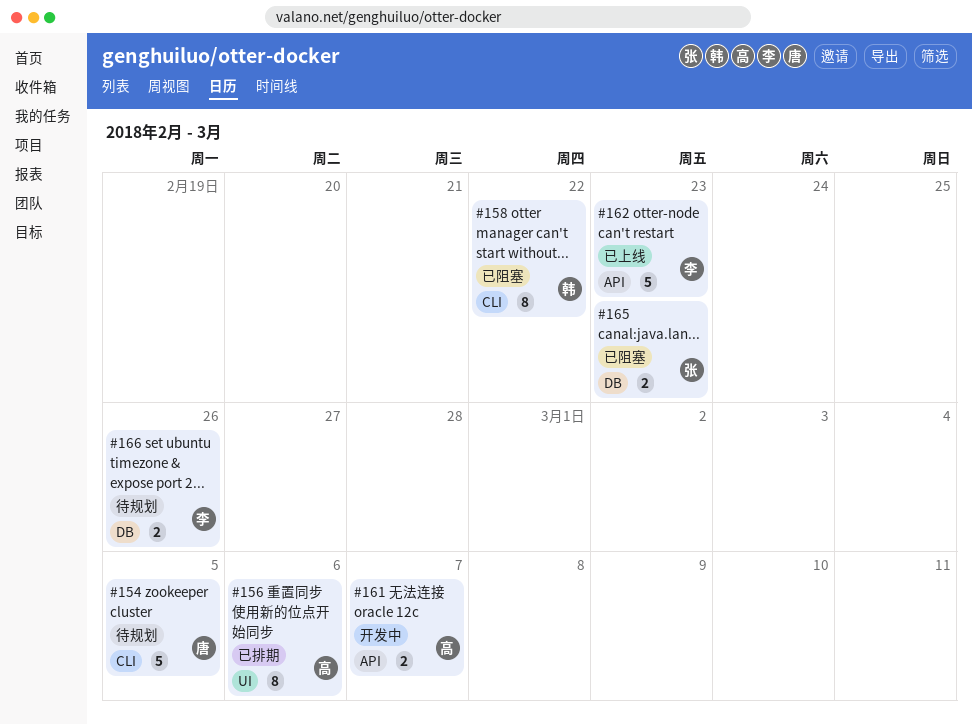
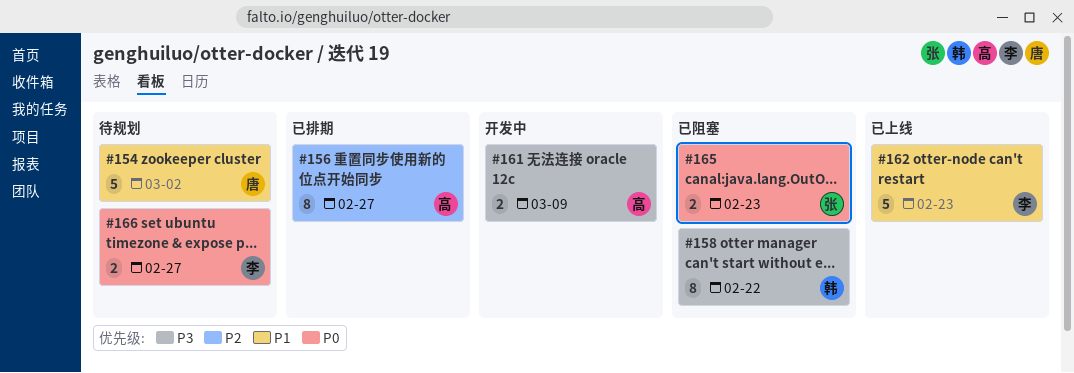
#154, due: Mar 5 -> Mar 2
#156, due: Mar 6 -> Feb 27
#161, due: Mar 7 -> Mar 9
#166, due: Feb 26 -> Feb 27

